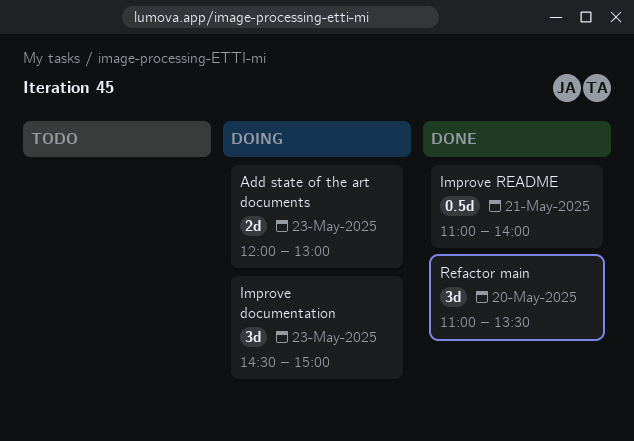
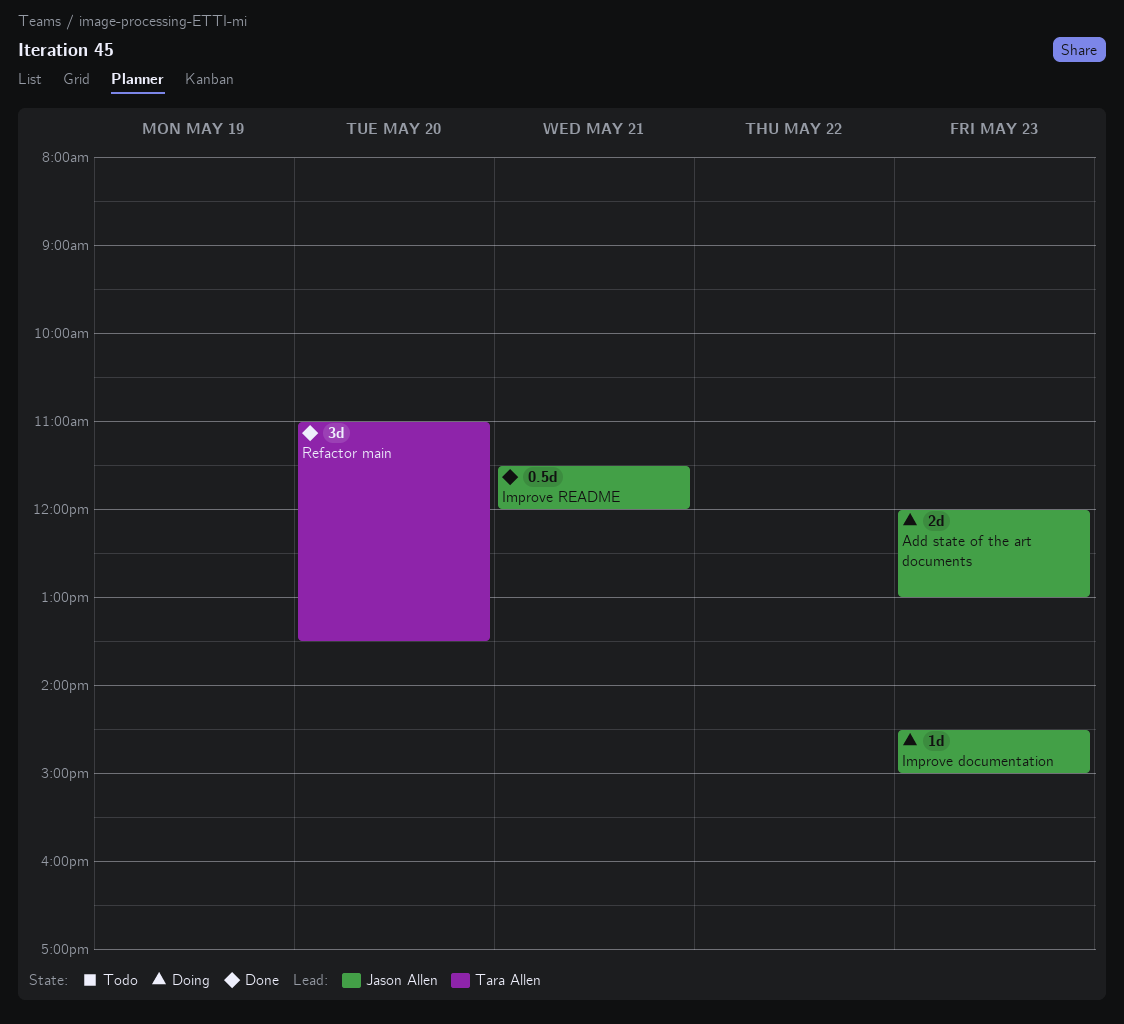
Improve documentation, estimate: 3d -> 1d
Improve README, begins: 11:00 -> 11:30
Improve README, ends: 14:00 -> 12:00

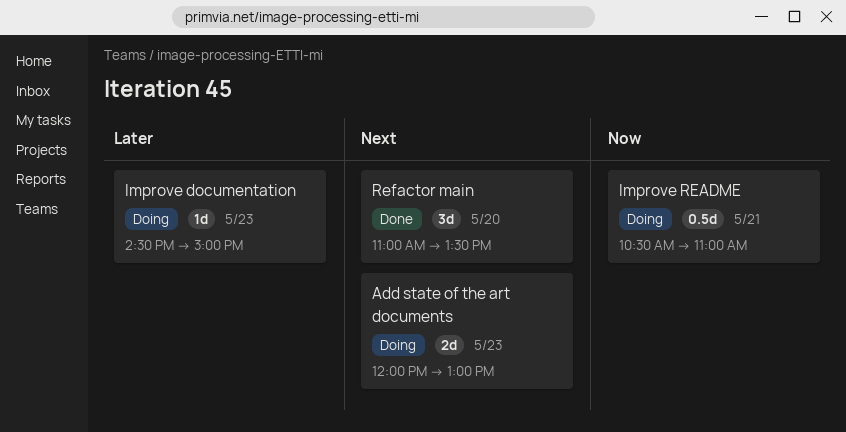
Improve README, status: Done -> Doing
Improve README, begins: 11:30 -> 10:30
Improve README, ends: 12:00 -> 11:00

